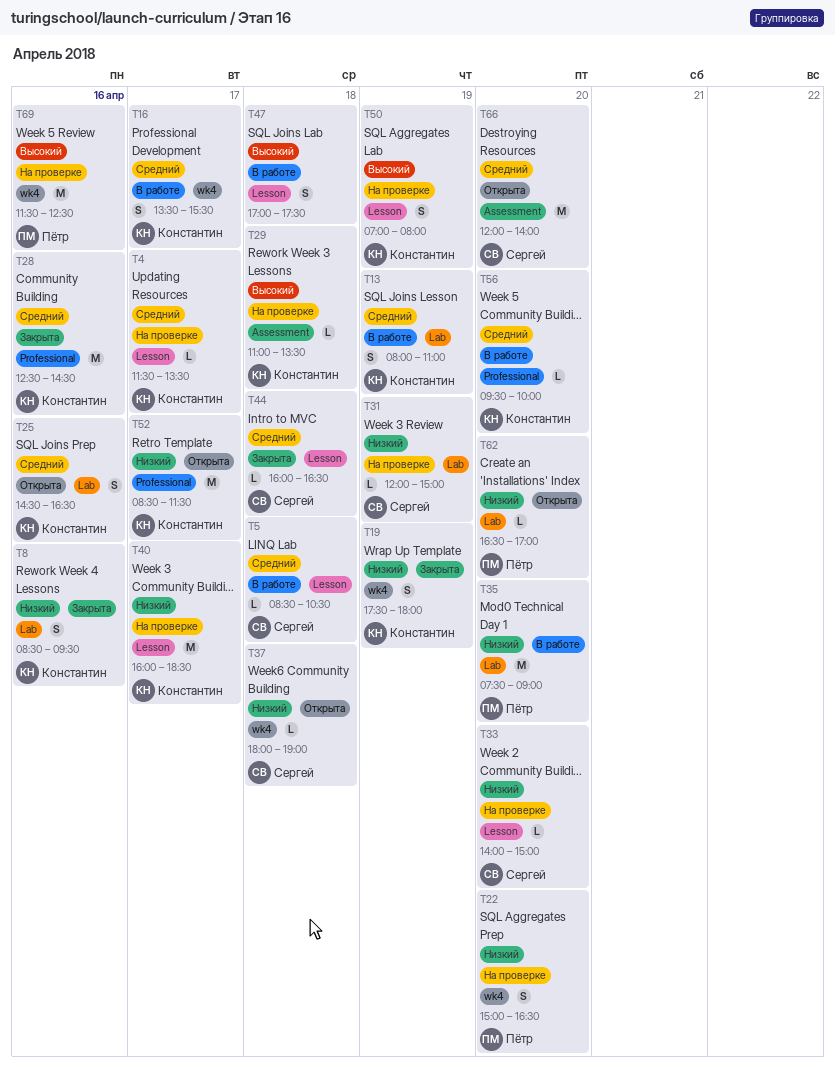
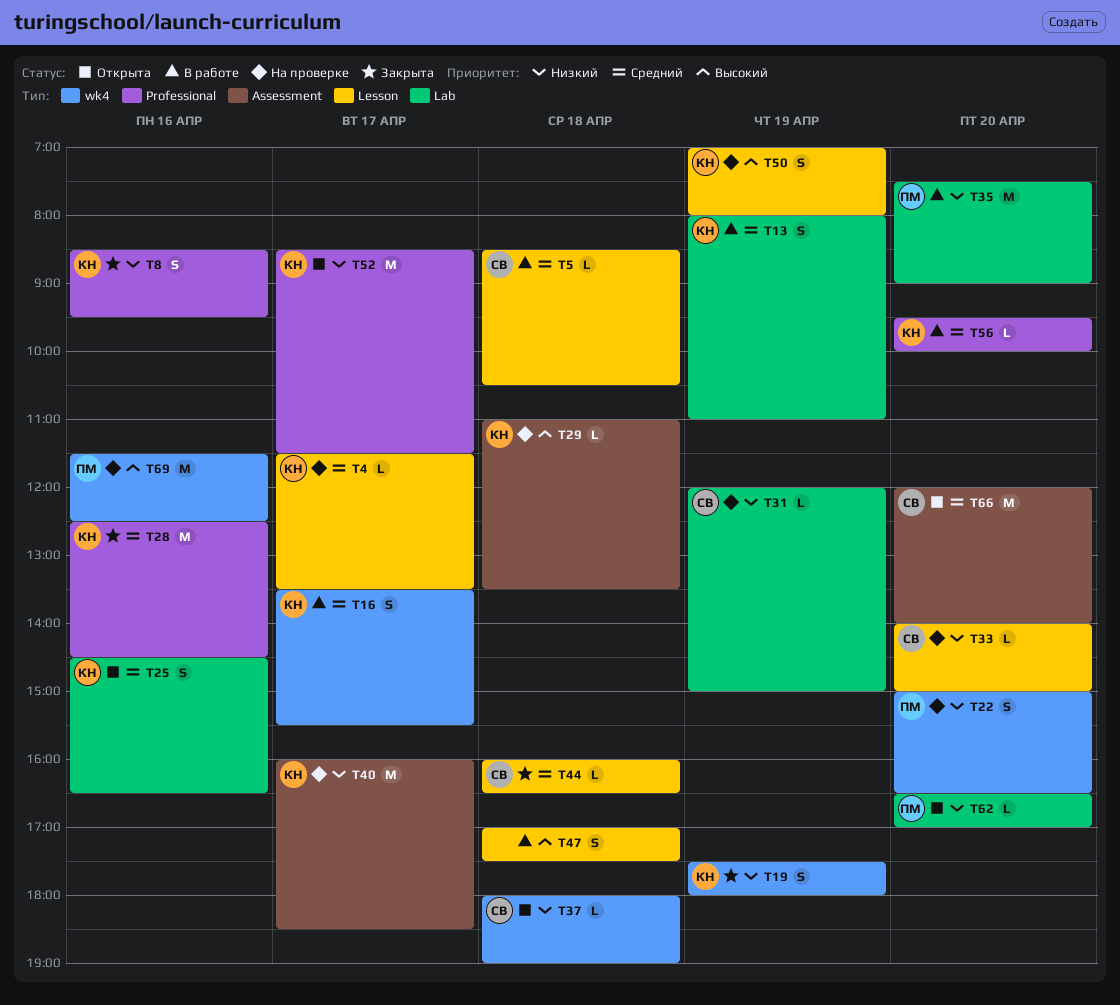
T8, label: Lab -> Professional
T40, label: Lesson -> Assessment

